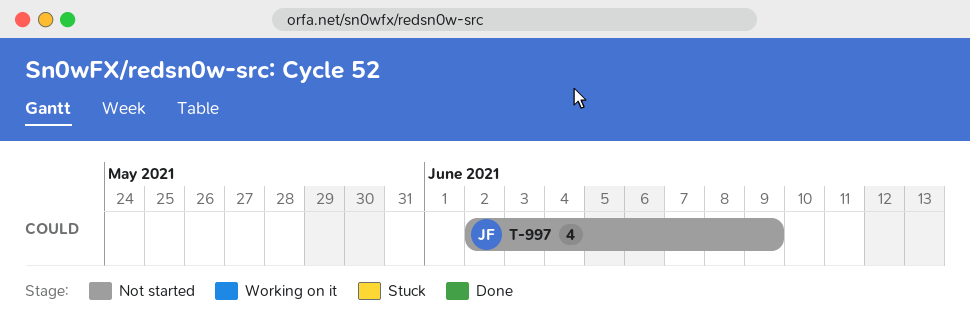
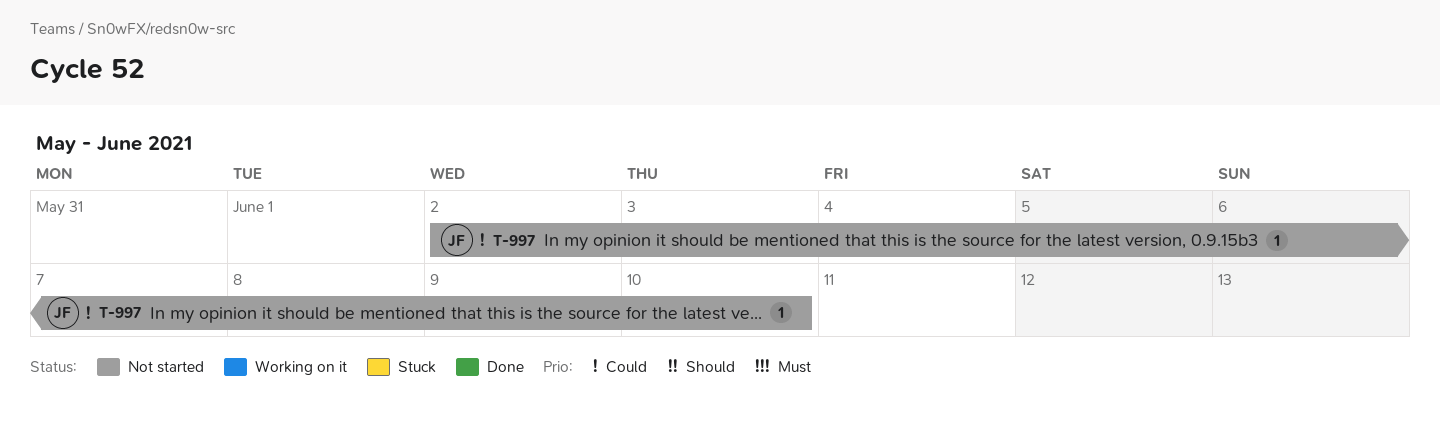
T-997, estimate: 4 -> 1
T-997, due: Jun 9 -> Jun 10

